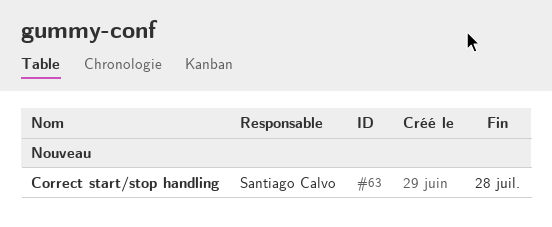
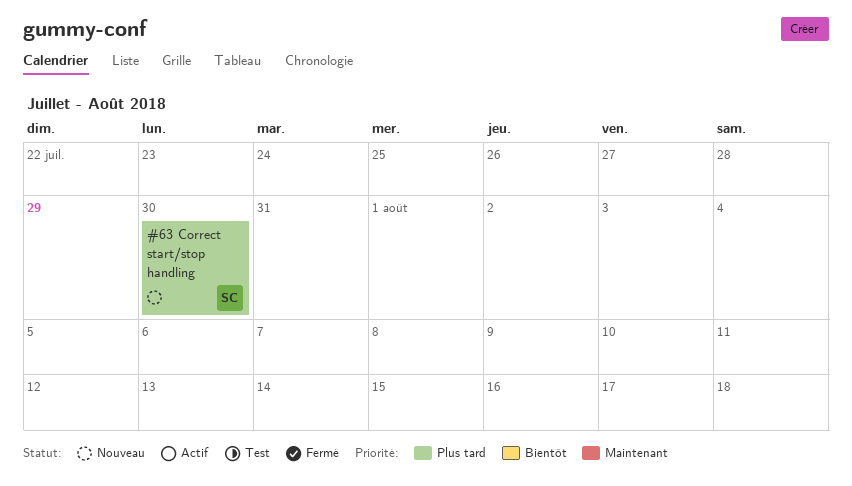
#63, due: Jul 28 -> Jul 30

